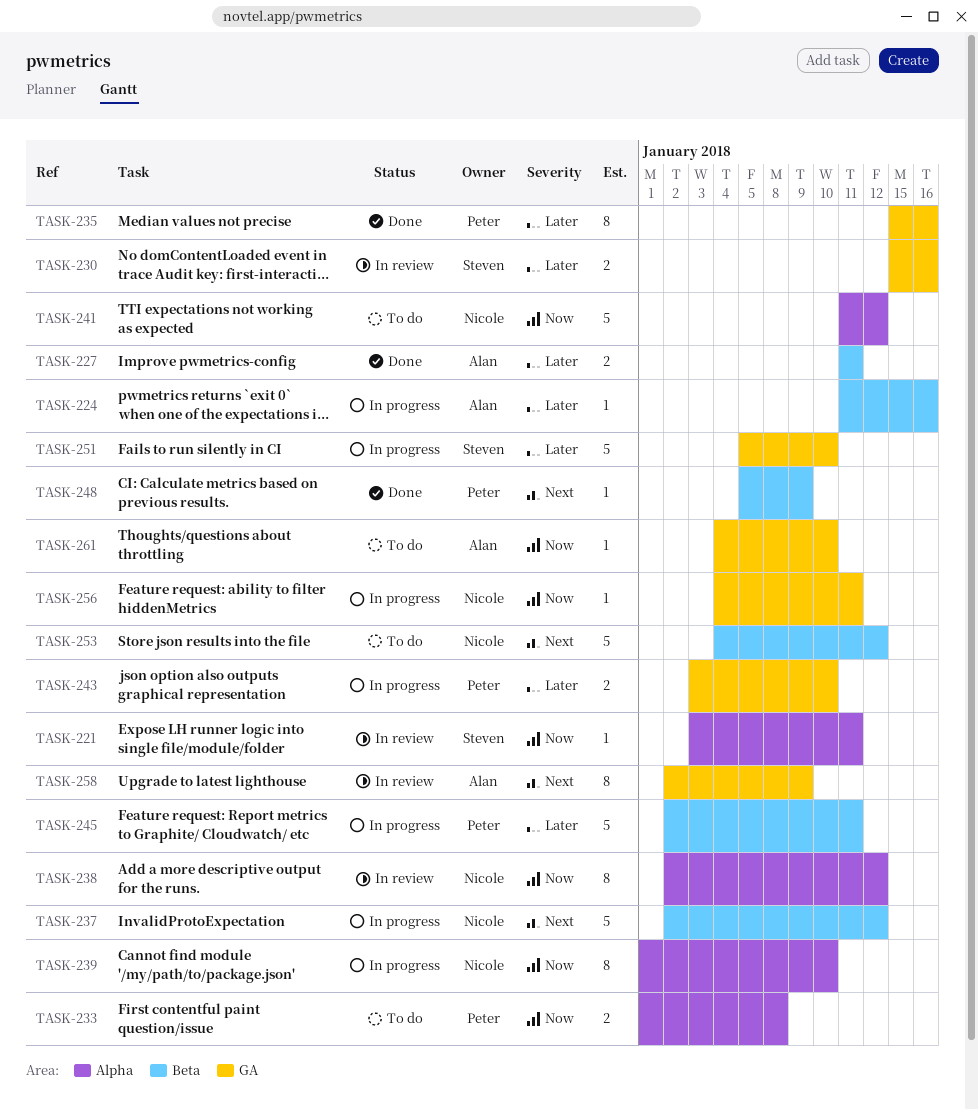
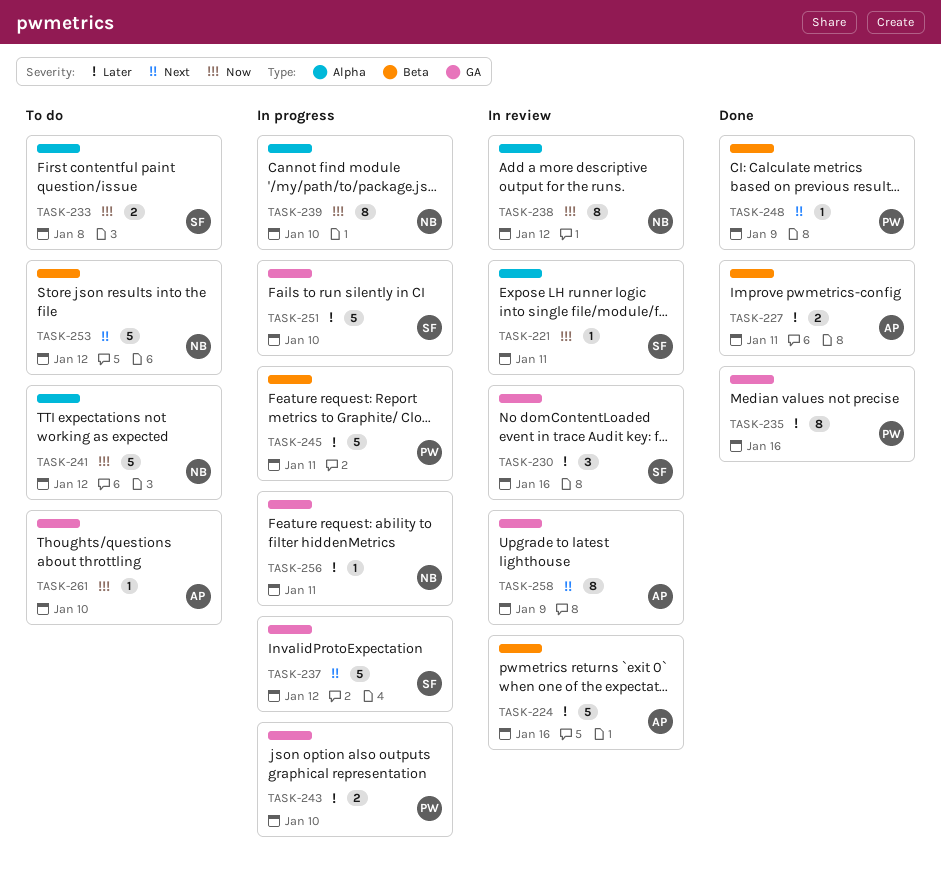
TASK-224, status: In progress -> In review
TASK-224, estimate: 1 -> 5
TASK-230, estimate: 2 -> 3
TASK-233, owner: Peter -> Steven
TASK-237, owner: Nicole -> Steven
TASK-237, label: Beta -> GA
TASK-256, priority: Now -> Later

